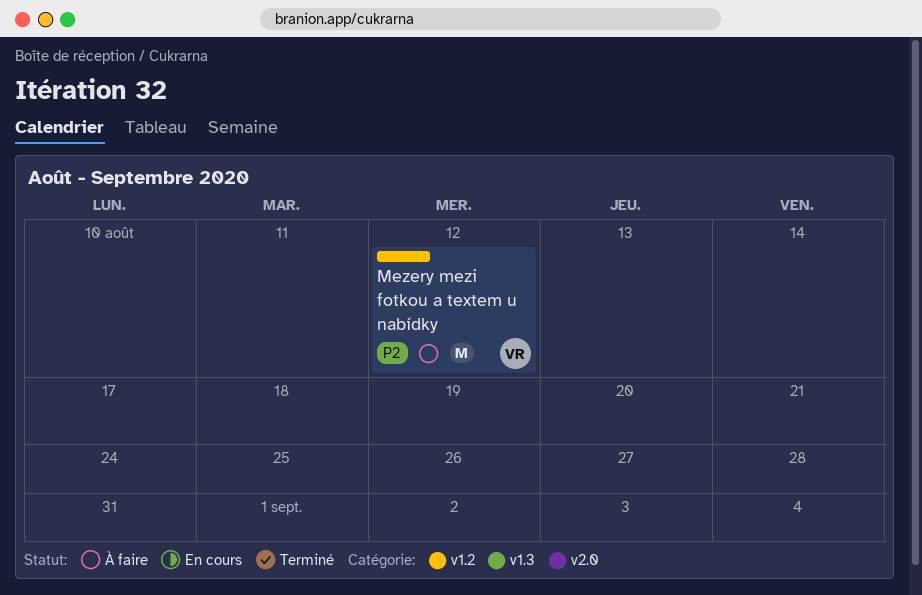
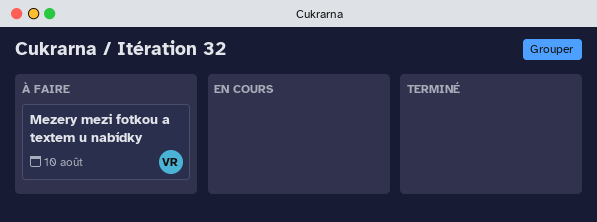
Mezery mezi fotkou a textem u nabídky, due: Aug 12 -> Aug 10

